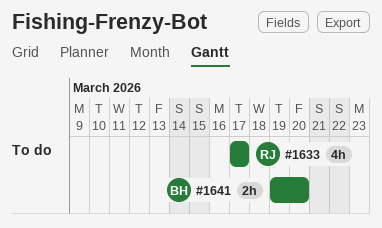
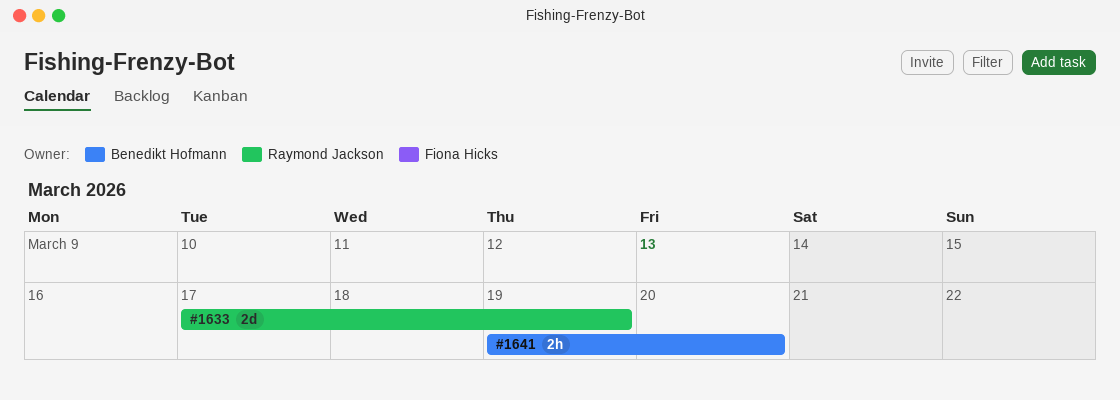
#1633, estimate: 4h -> 2d
#1633, due: Mar 17 -> Mar 19

